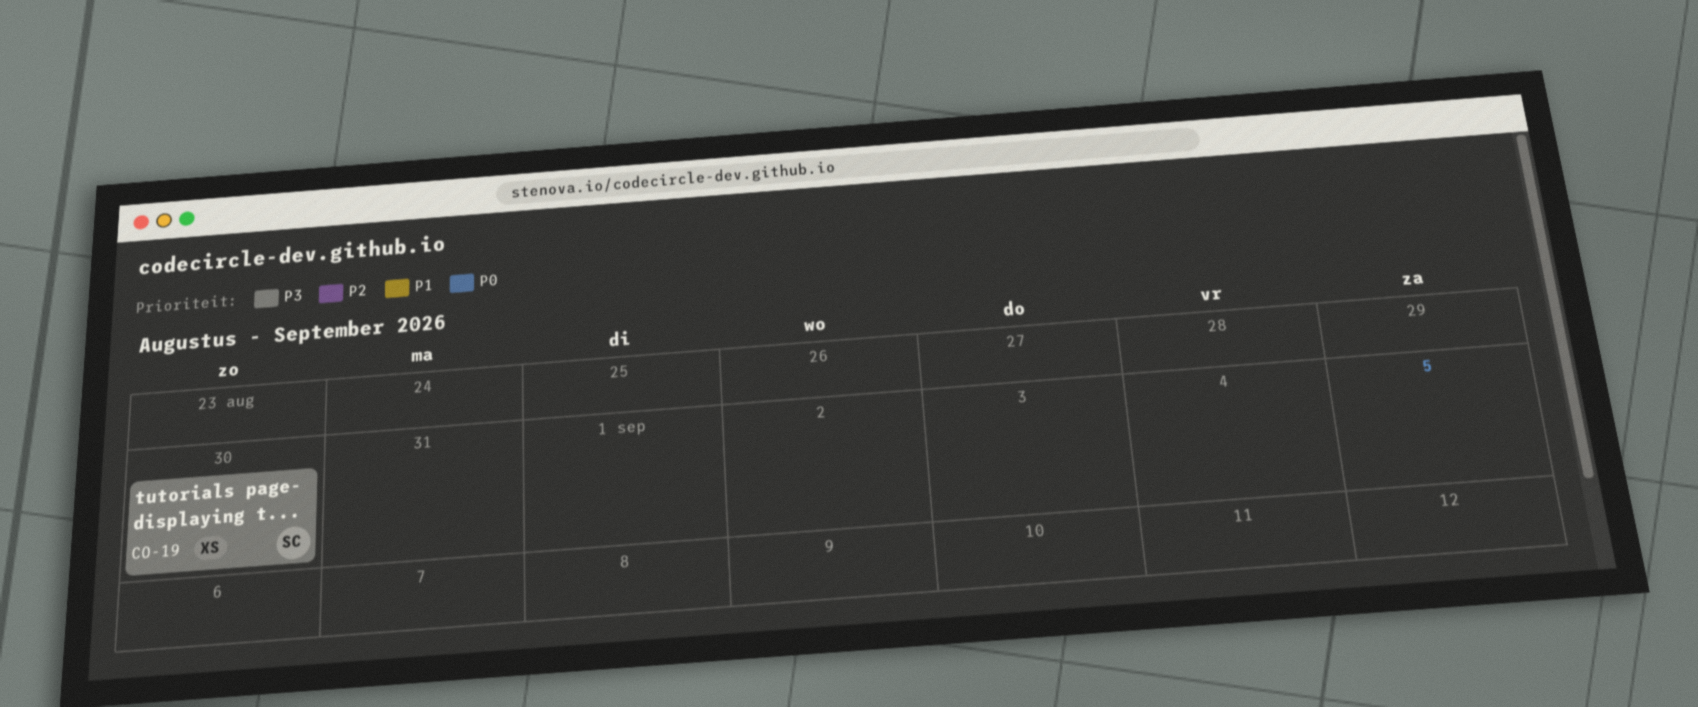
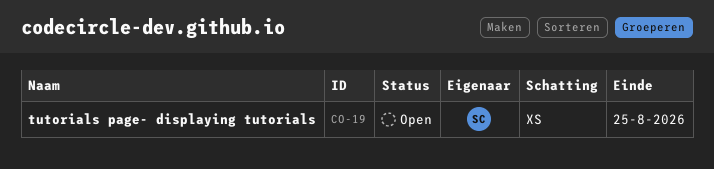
CO-19, due: Aug 30 -> Aug 25

